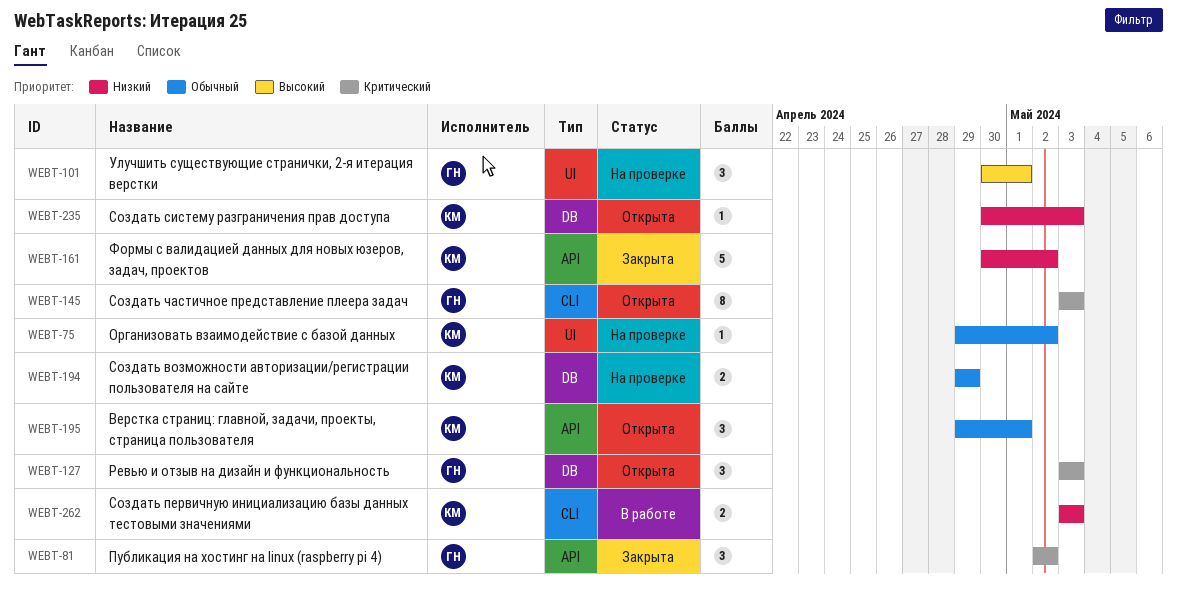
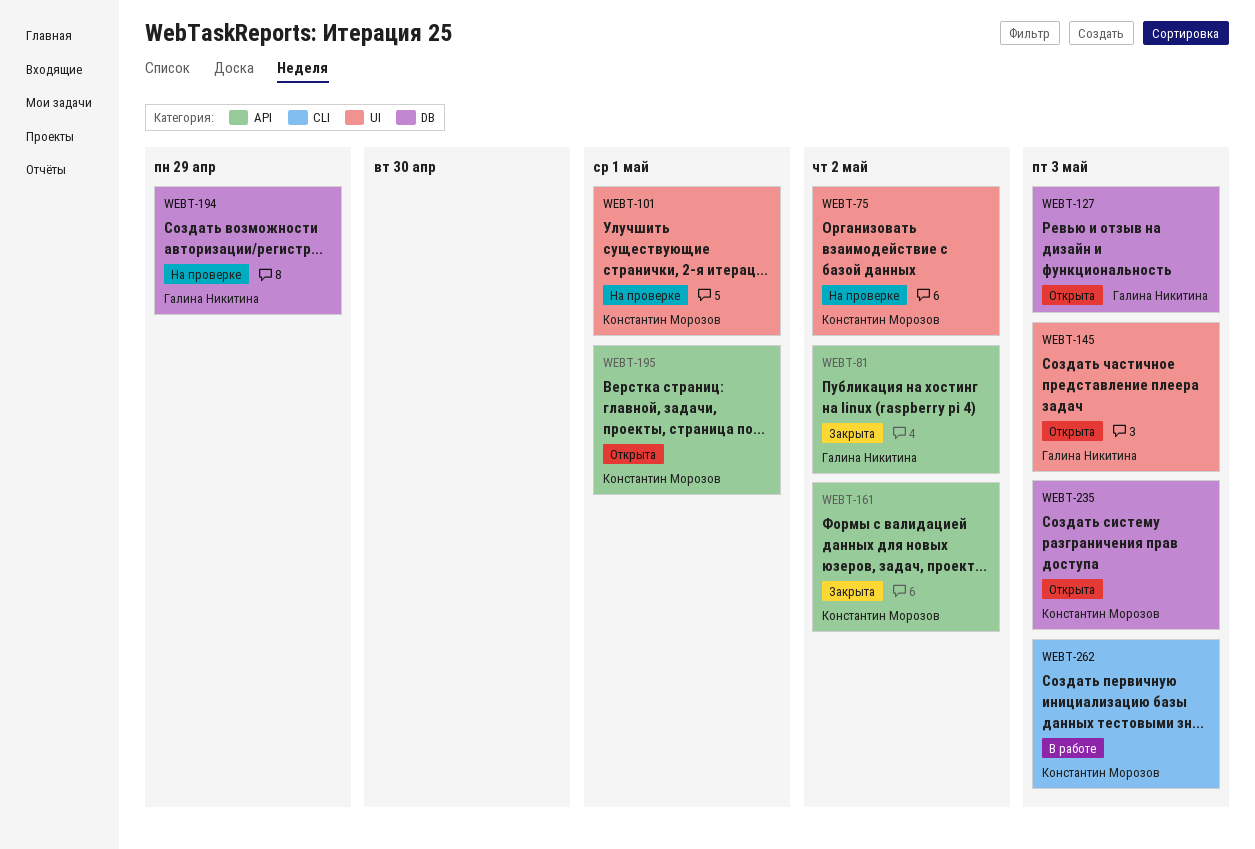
WEBT-101, owner: Галина Никитина -> Константин Морозов
WEBT-145, label: CLI -> UI
WEBT-194, owner: Константин Морозов -> Галина Никитина

